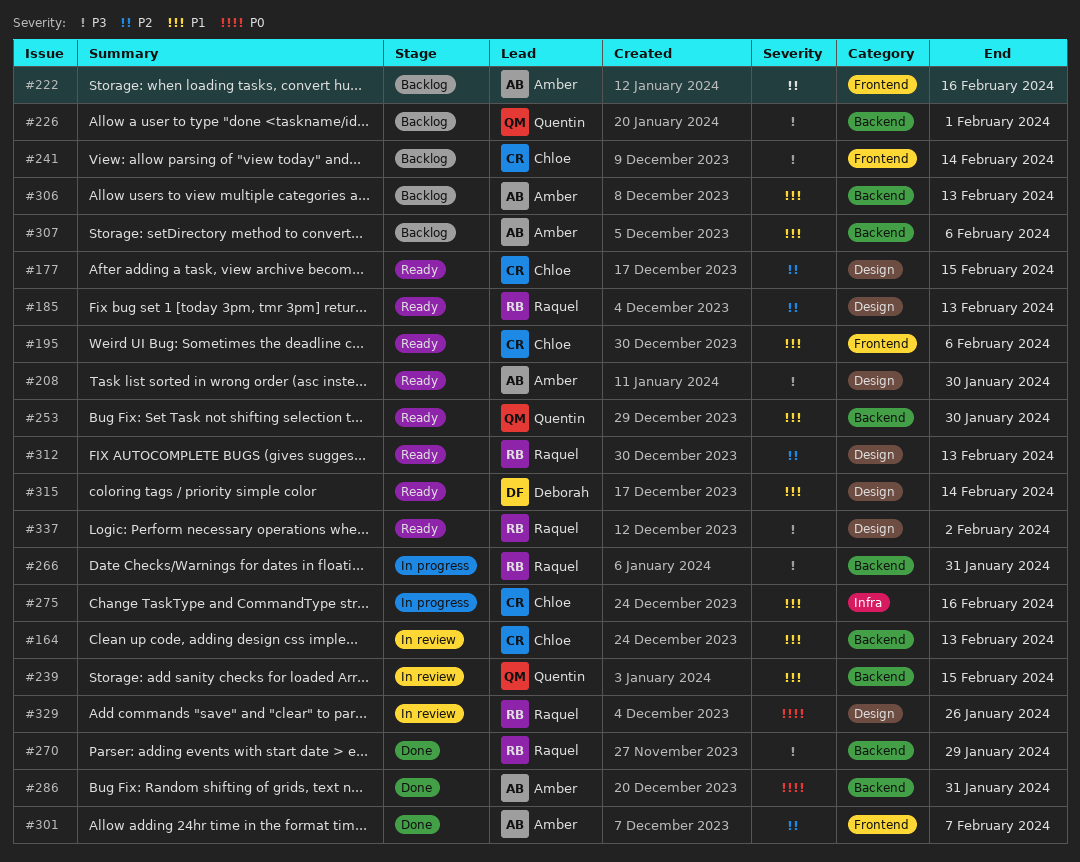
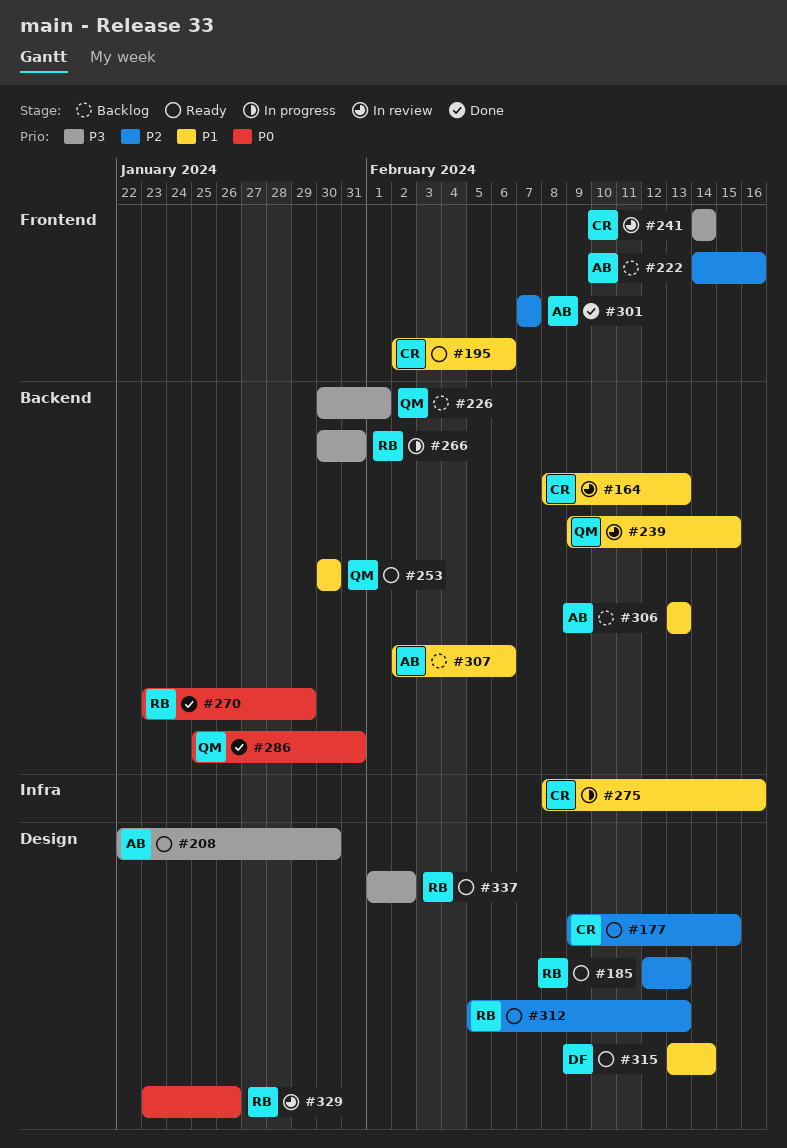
#241, status: Backlog -> In review
#270, priority: P3 -> P0
#286, owner: Amber -> Quentin

